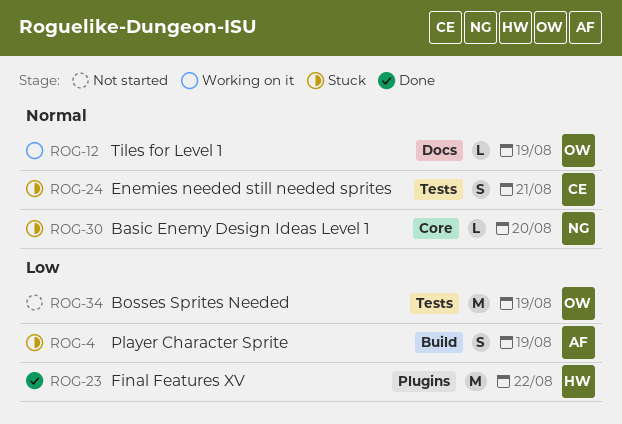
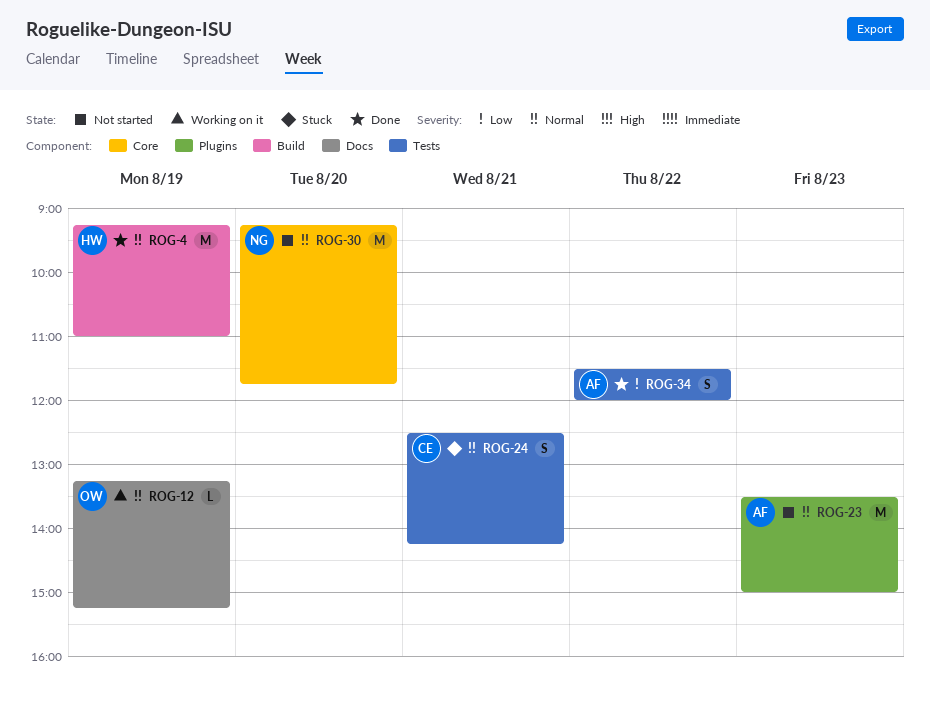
ROG-4, status: Stuck -> Done
ROG-4, owner: AF -> HW
ROG-4, priority: Low -> Normal
ROG-4, estimate: S -> M
ROG-23, status: Done -> Not started
ROG-23, owner: HW -> AF
ROG-23, priority: Low -> Normal
ROG-23, day: Aug 22 -> Aug 23
ROG-30, status: Stuck -> Not started
ROG-30, estimate: L -> M
ROG-34, status: Not started -> Done
ROG-34, owner: OW -> AF
ROG-34, estimate: M -> S
ROG-34, day: Aug 19 -> Aug 22

